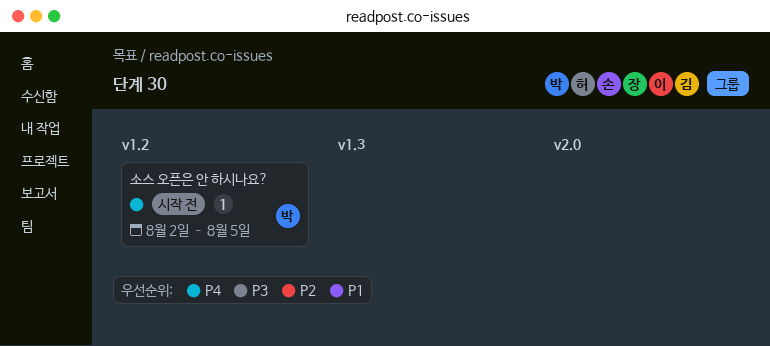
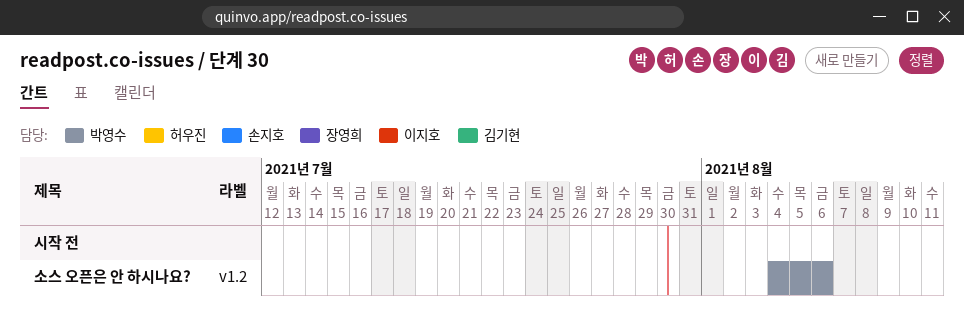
소스 오픈은 안 하시나요?, start: Aug 2 -> Aug 4
소스 오픈은 안 하시나요?, due: Aug 5 -> Aug 6

